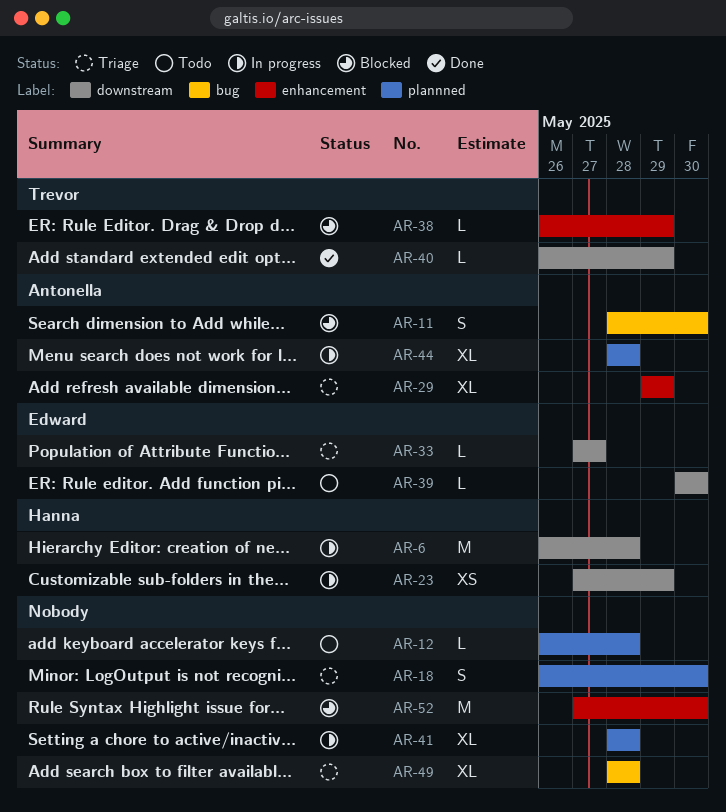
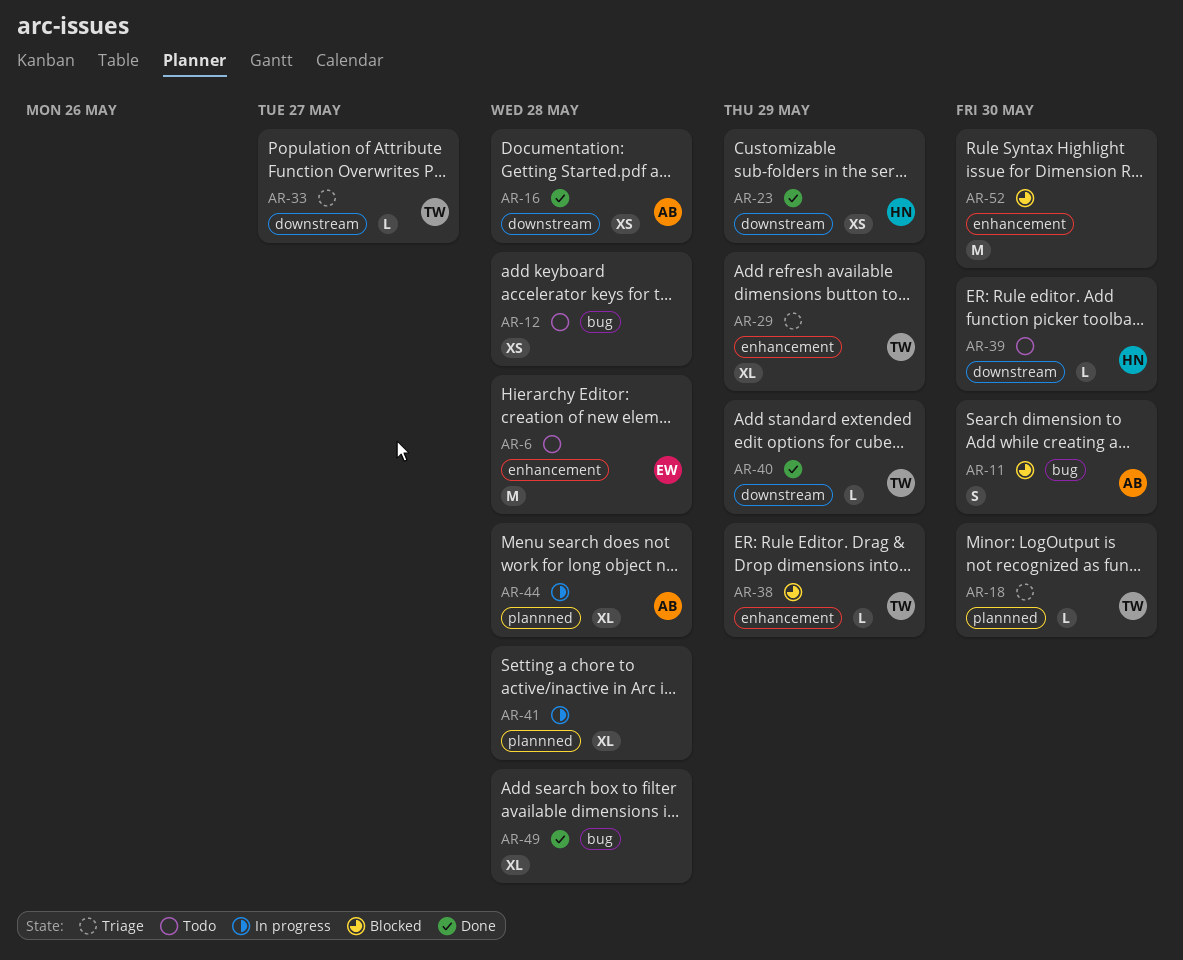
AR-6, status: In progress -> Todo
AR-6, owner: Hanna -> Edward
AR-6, label: downstream -> enhancement
AR-12, label: plannned -> bug
AR-12, estimate: L -> XS
AR-16: none -> present
AR-18, owner: none -> Trevor
AR-18, estimate: S -> L
AR-23, status: In progress -> Done
AR-29, owner: Antonella -> Trevor
AR-33, owner: Edward -> Trevor
AR-39, owner: Edward -> Hanna
AR-49, status: Triage -> Done

